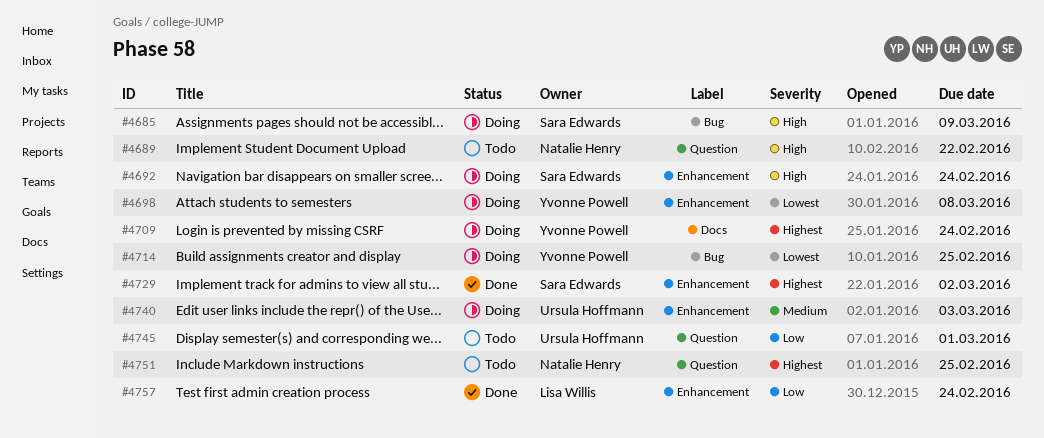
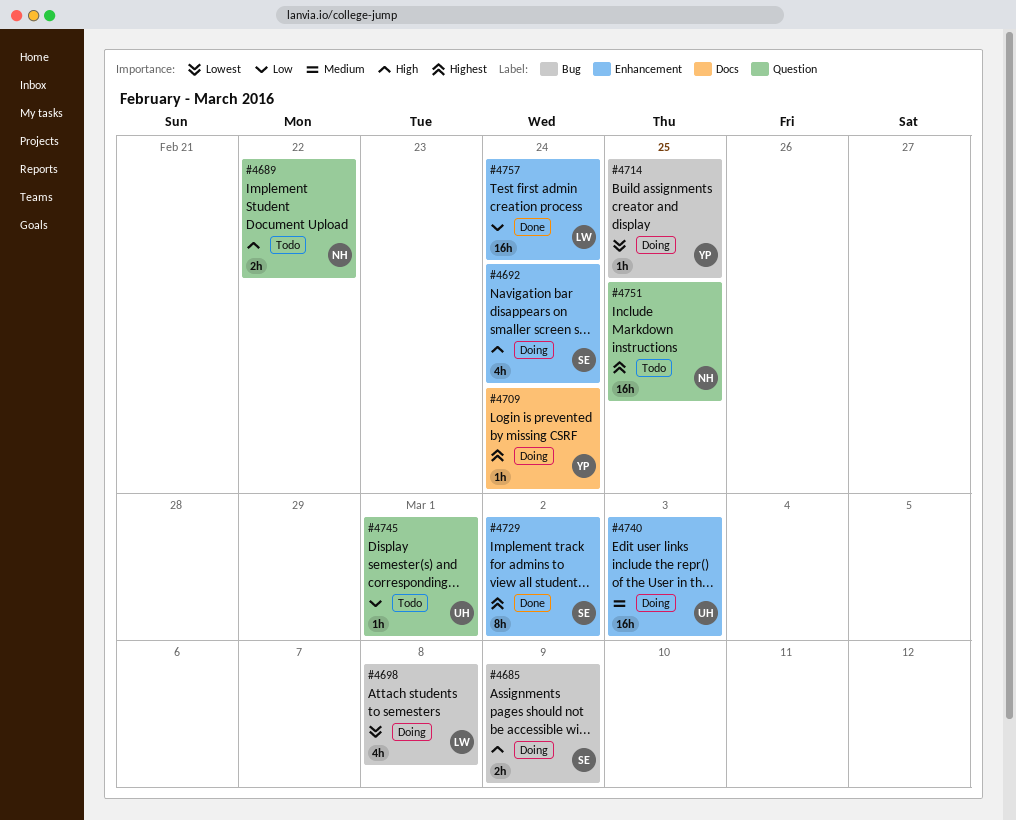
#4698, owner: Yvonne Powell -> Lisa Willis
#4698, label: Enhancement -> Bug

